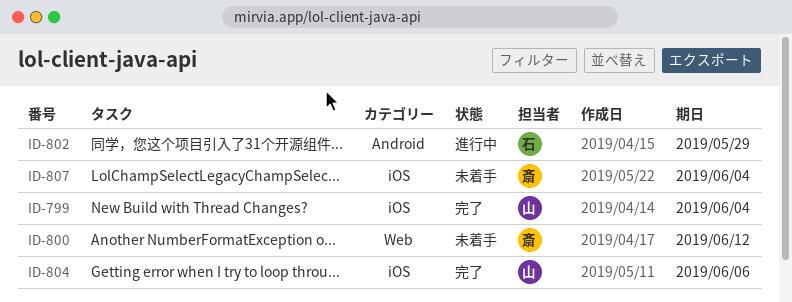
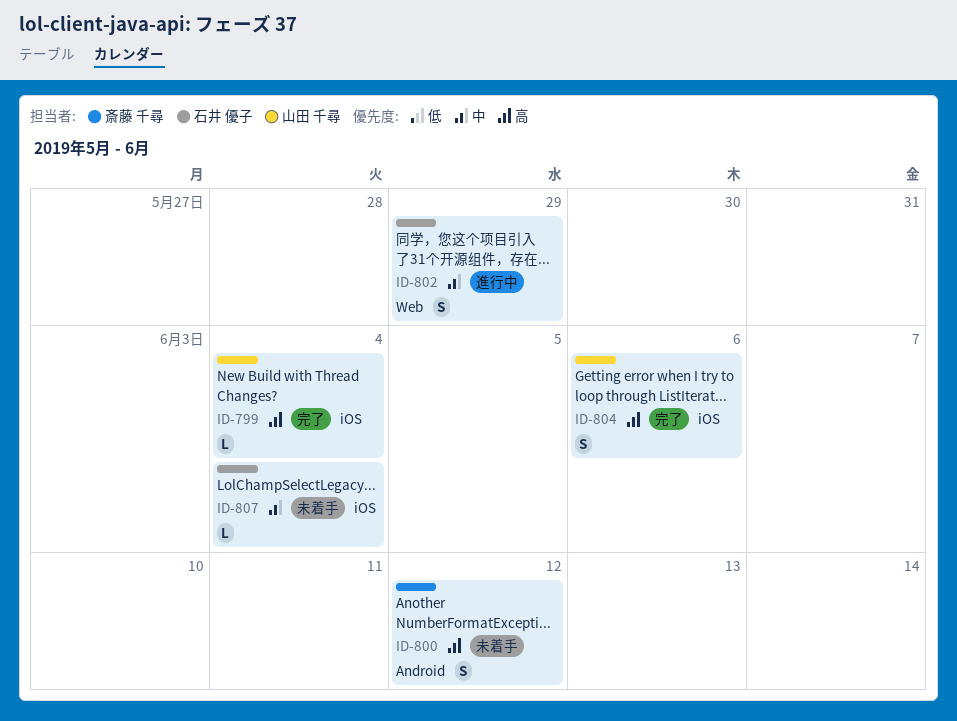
ID-800, label: Web -> Android
ID-802, label: Android -> Web
ID-807, owner: 斎藤 千尋 -> 石井 優子

